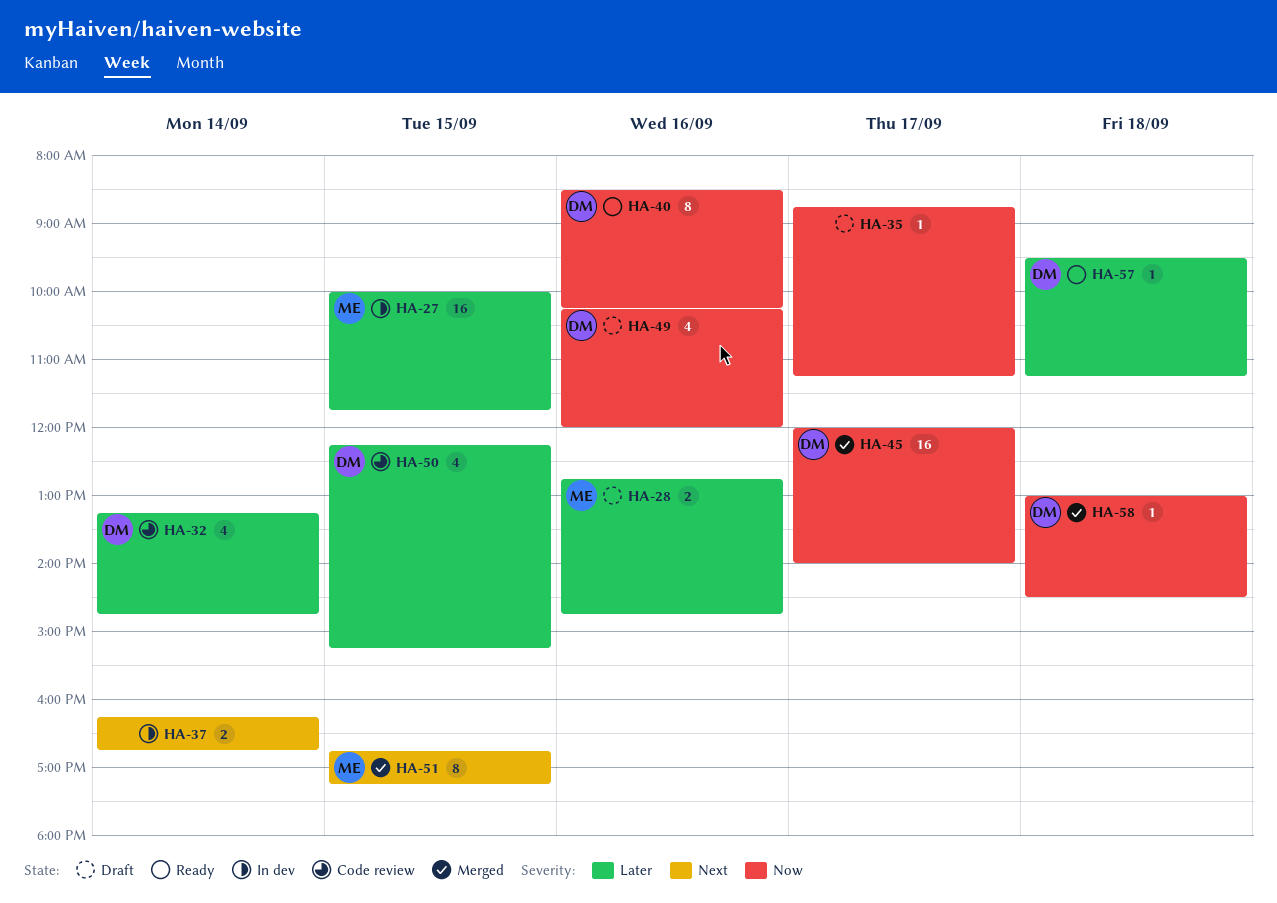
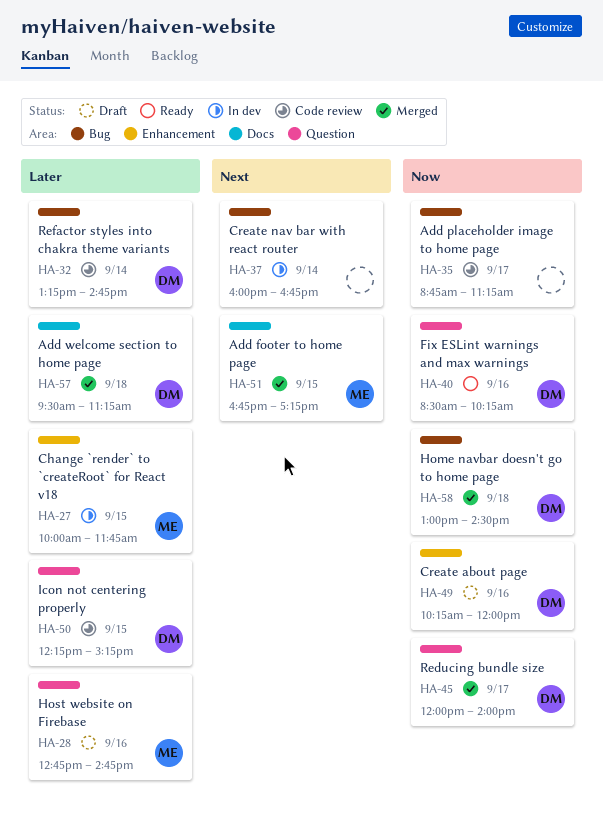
HA-35, status: Draft -> Code review
HA-37, begins: 16:15 -> 16:00
HA-57, status: Ready -> Merged

